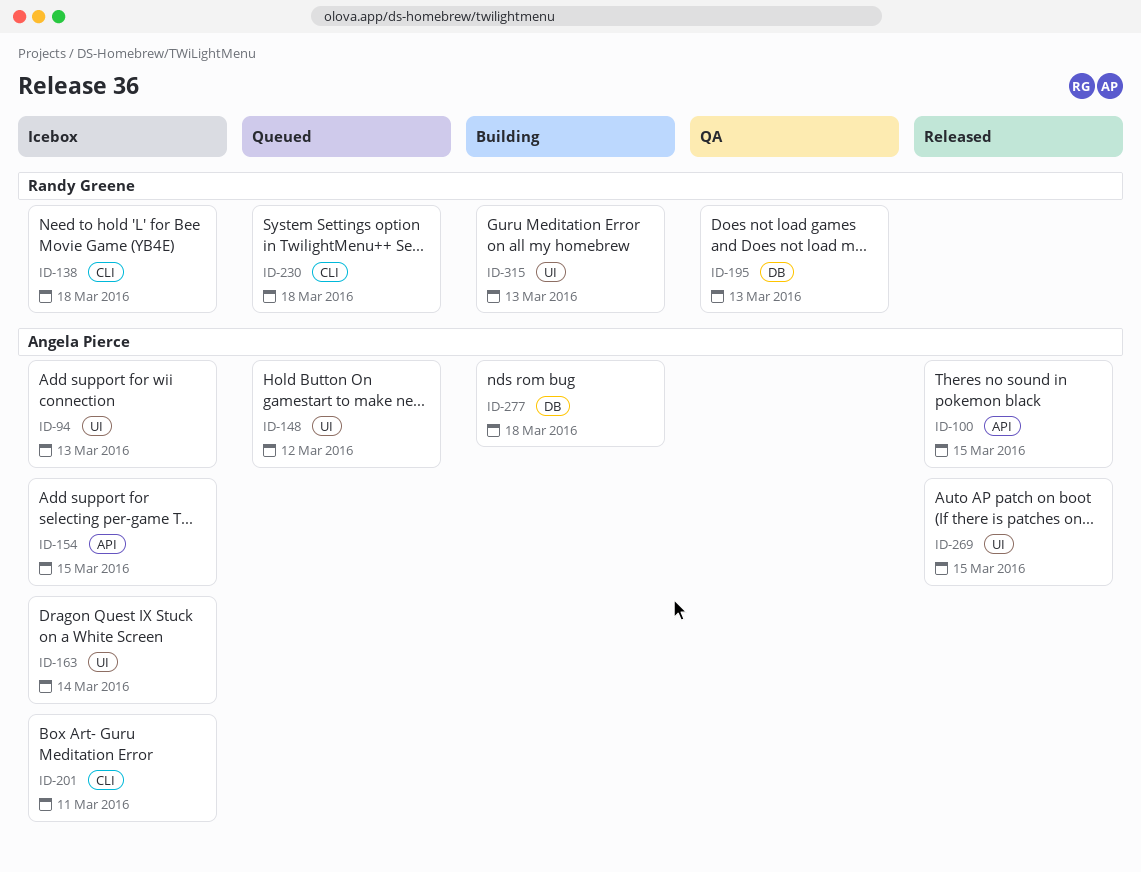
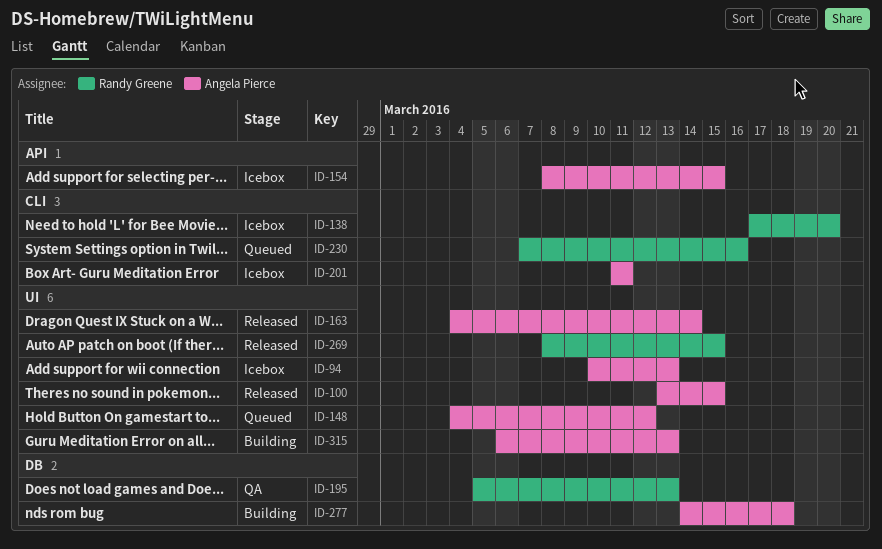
ID-100, label: API -> UI
ID-138, due: Mar 18 -> Mar 20
ID-163, status: Icebox -> Released
ID-230, due: Mar 18 -> Mar 16
ID-269, owner: Angela Pierce -> Randy Greene
ID-315, owner: Randy Greene -> Angela Pierce

